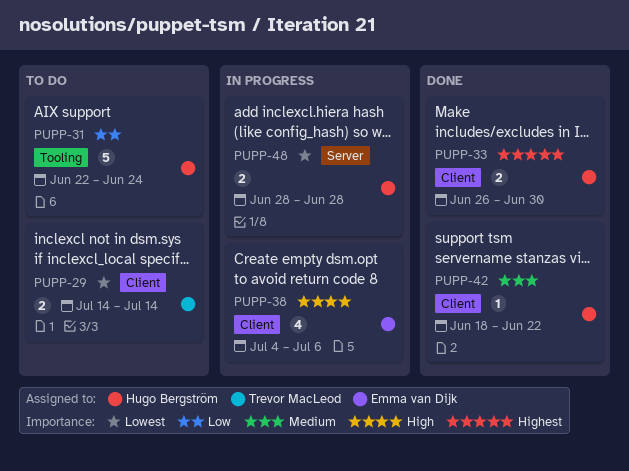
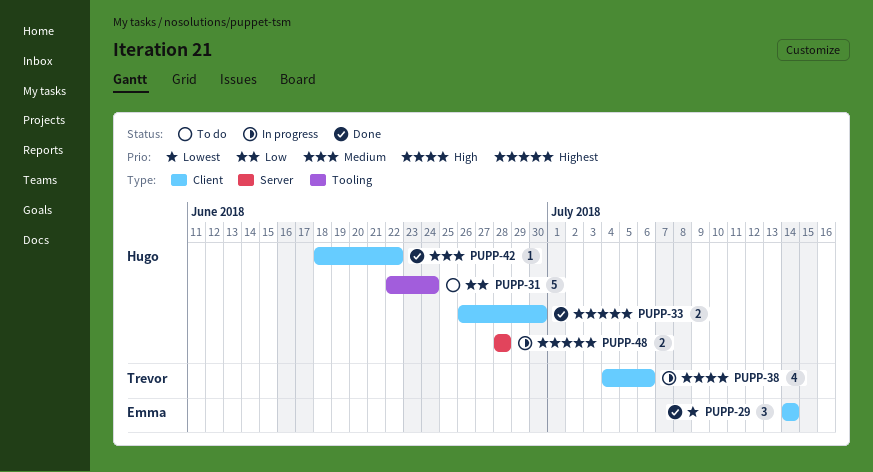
PUPP-29, status: To do -> Done
PUPP-29, owner: Trevor MacLeod -> Emma van Dijk
PUPP-29, estimate: 2 -> 3
PUPP-38, owner: Emma van Dijk -> Trevor MacLeod
PUPP-48, priority: Lowest -> Highest

